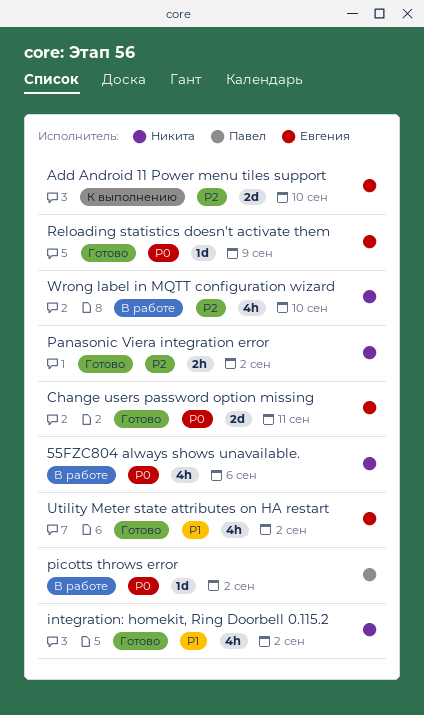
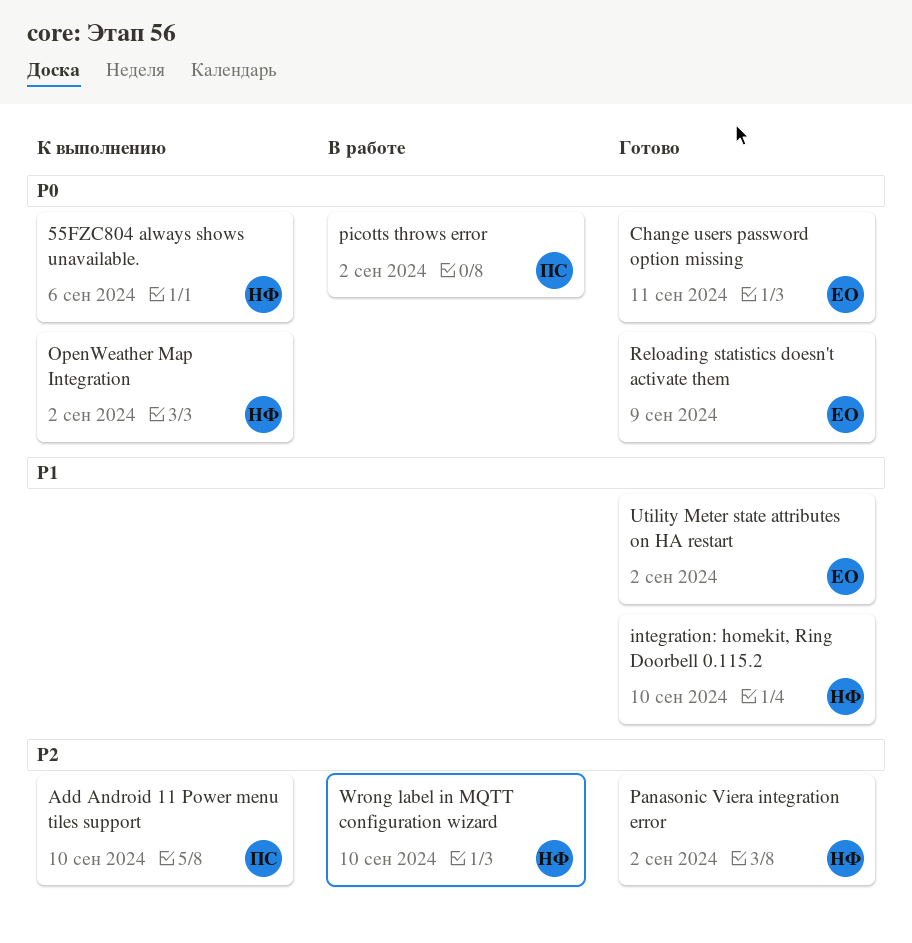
55FZC804 always shows unavailable., status: В работе -> К выполнению
Add Android 11 Power menu tiles support, owner: Евгения -> Павел
integration: homekit, Ring Doorbell 0.115.2, due: Sep 2 -> Sep 10
OpenWeather Map Integration: none -> present

